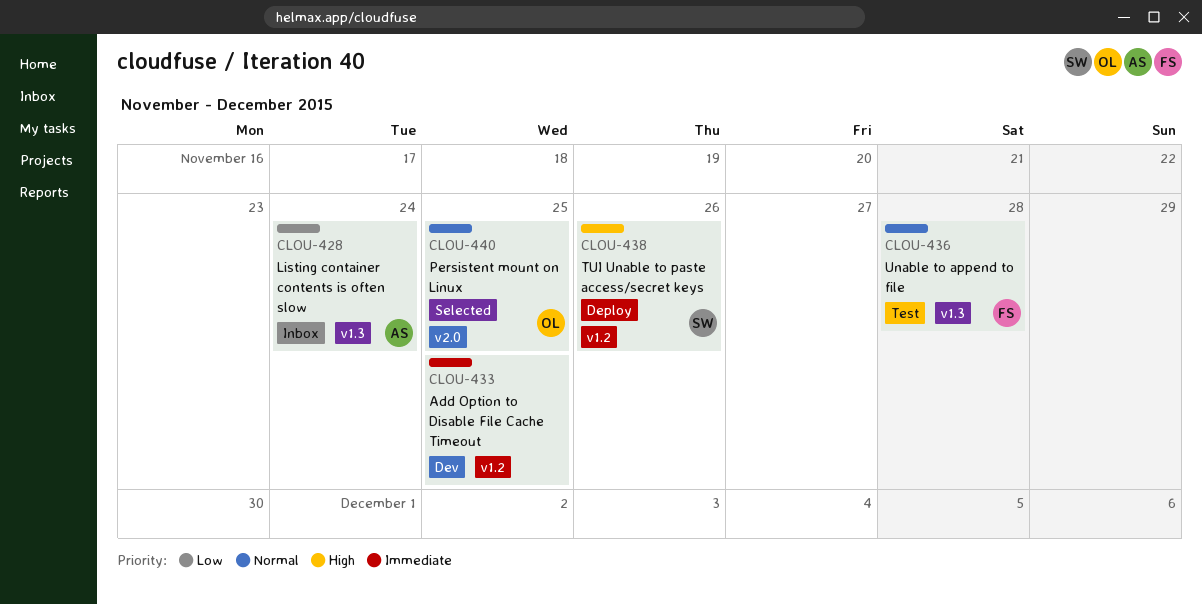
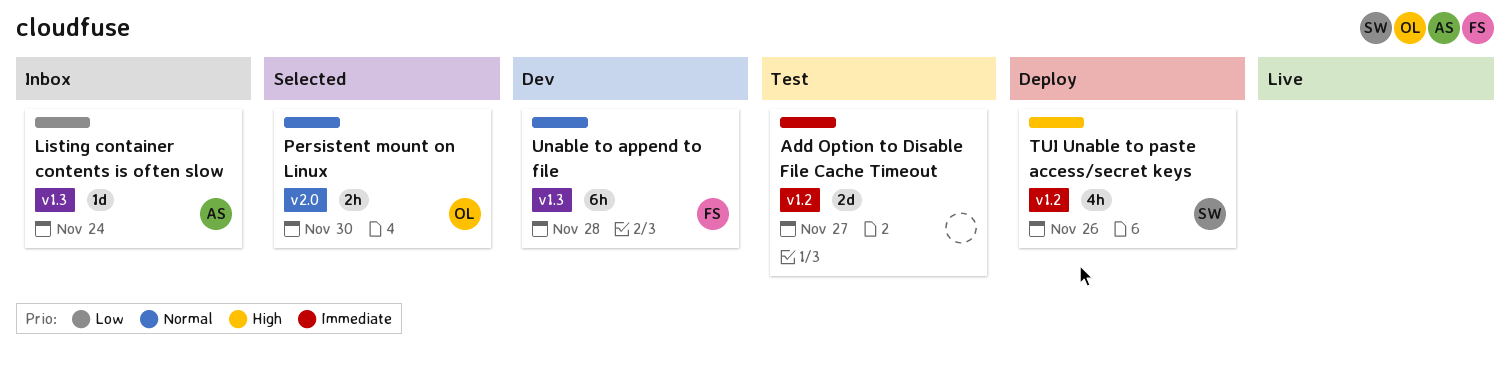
Add Option to Disable File Cache Timeout, status: Dev -> Test
Add Option to Disable File Cache Timeout, due: Nov 25 -> Nov 27
Persistent mount on Linux, due: Nov 25 -> Nov 30
Unable to append to file, status: Test -> Dev

